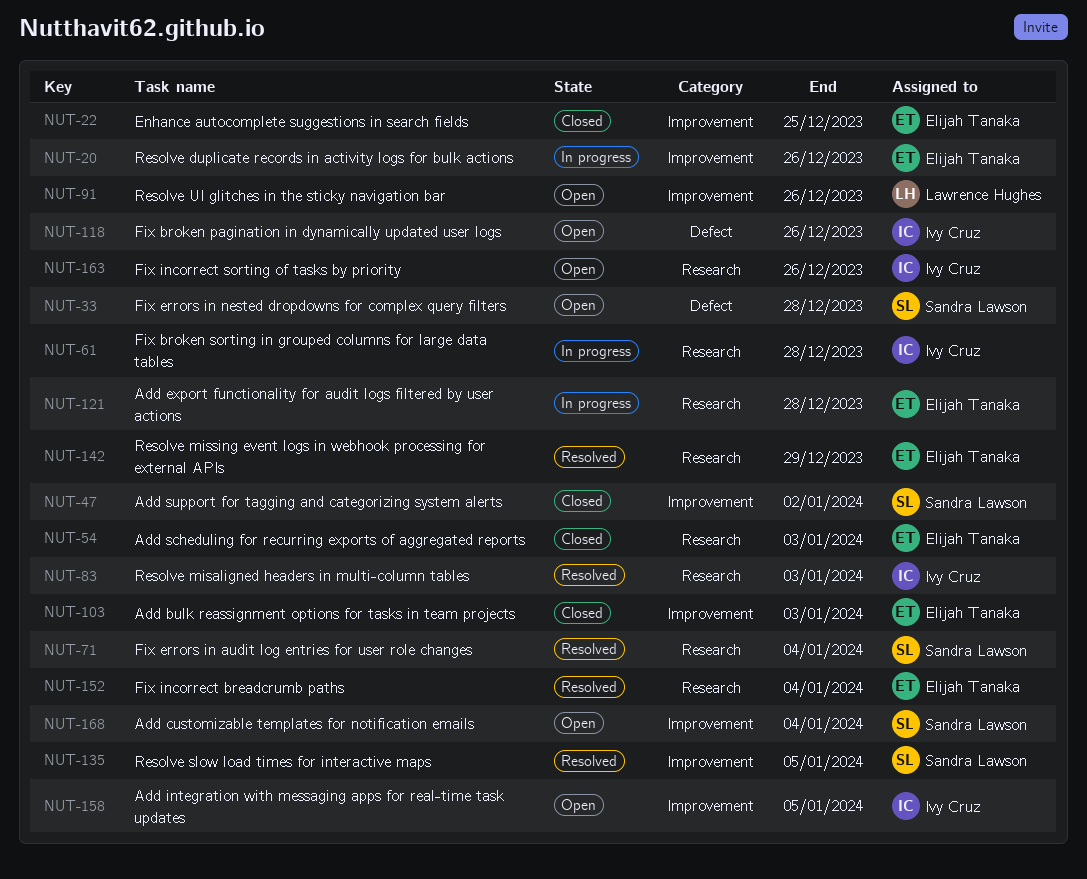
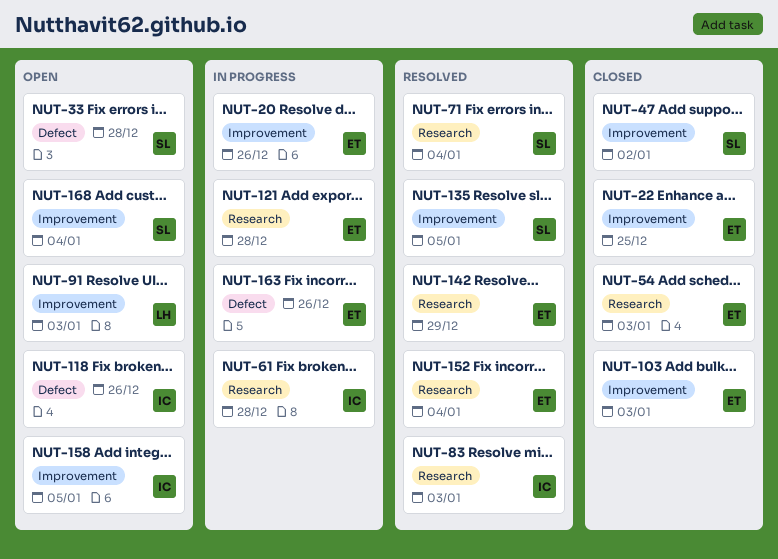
NUT-91, due: Dec 26 -> Jan 3
NUT-163, status: Open -> In progress
NUT-163, owner: Ivy Cruz -> Elijah Tanaka
NUT-163, label: Research -> Defect

